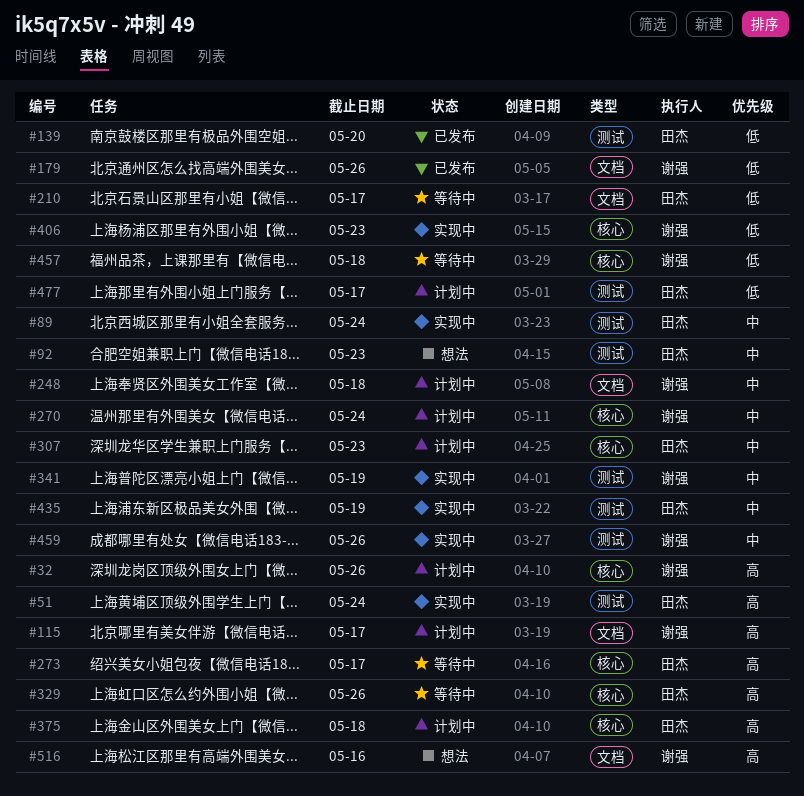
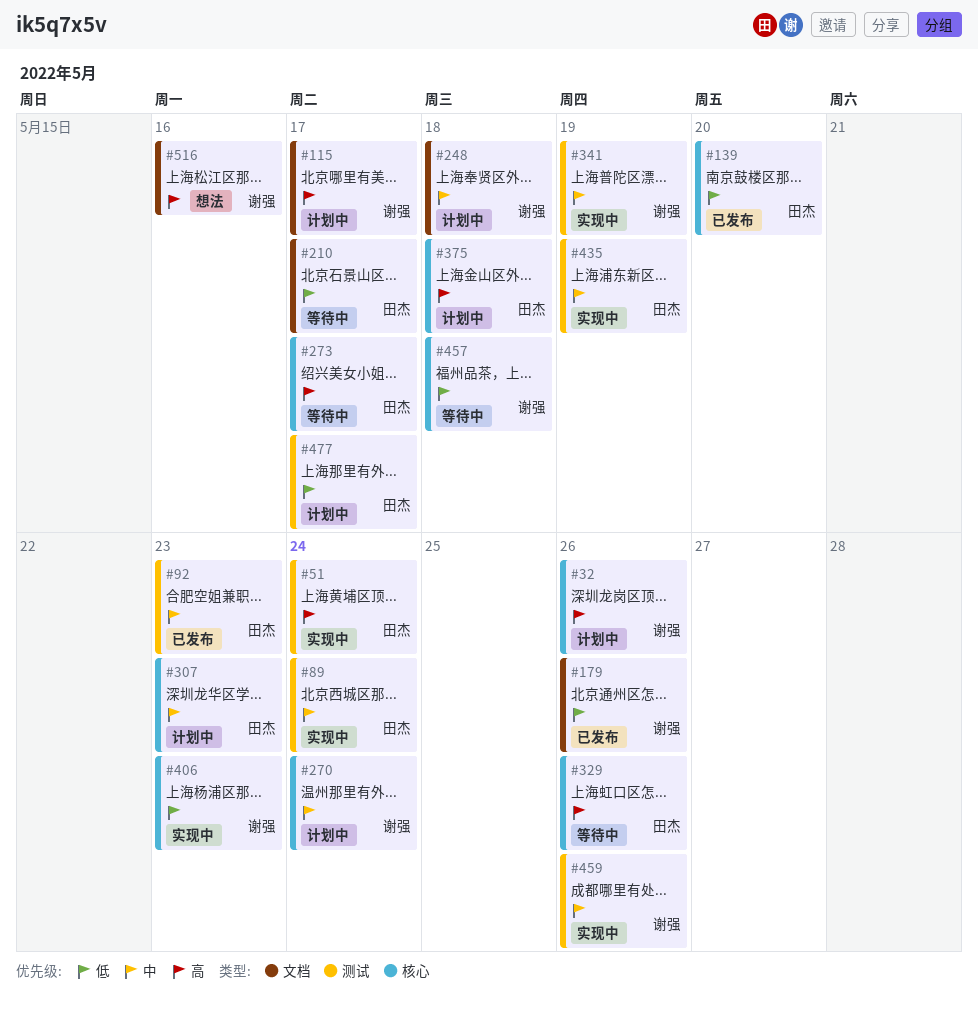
#92, status: 想法 -> 已发布
#139, label: 测试 -> 核心

